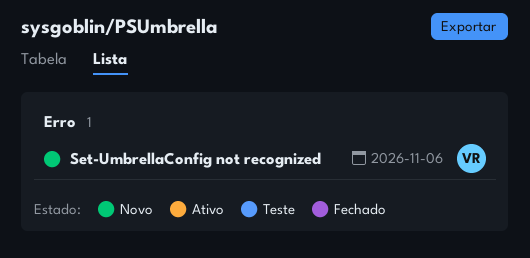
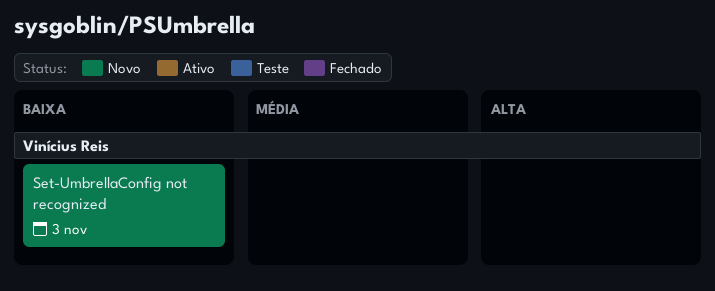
Set-UmbrellaConfig not recognized, due: Nov 6 -> Nov 3

